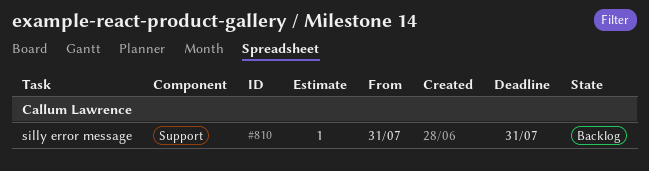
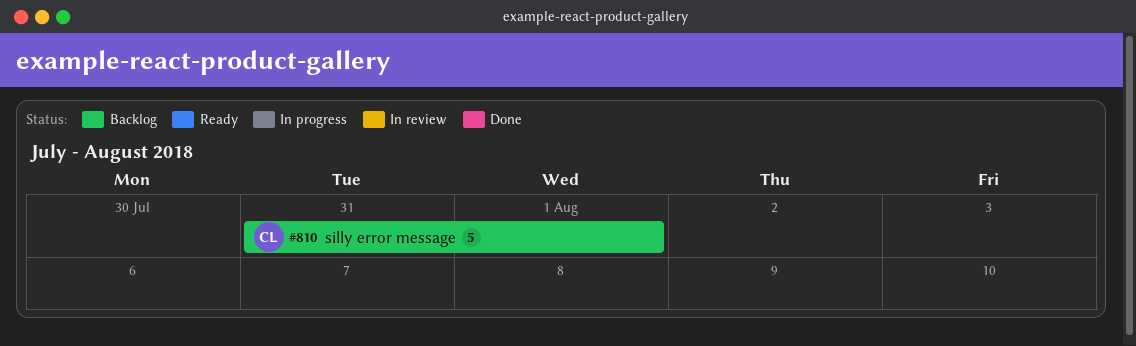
#810, estimate: 1 -> 5
#810, due: Jul 31 -> Aug 1

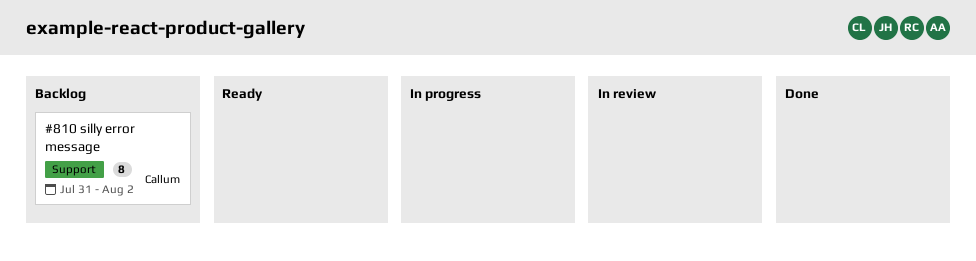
#810, estimate: 5 -> 8
#810, due: Aug 1 -> Aug 2

